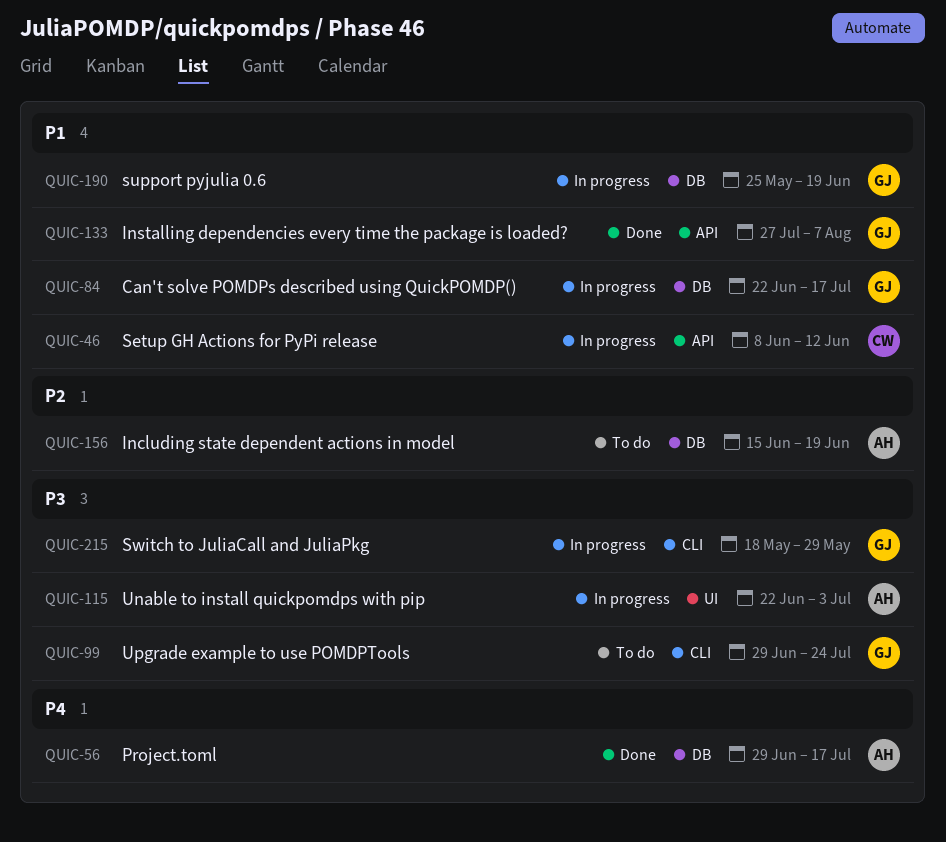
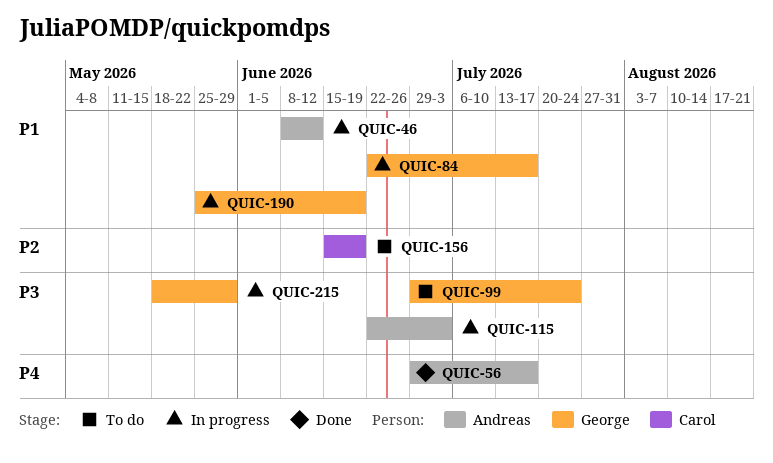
QUIC-46, owner: Carol -> Andreas
QUIC-133: present -> none
QUIC-156, owner: Andreas -> Carol

